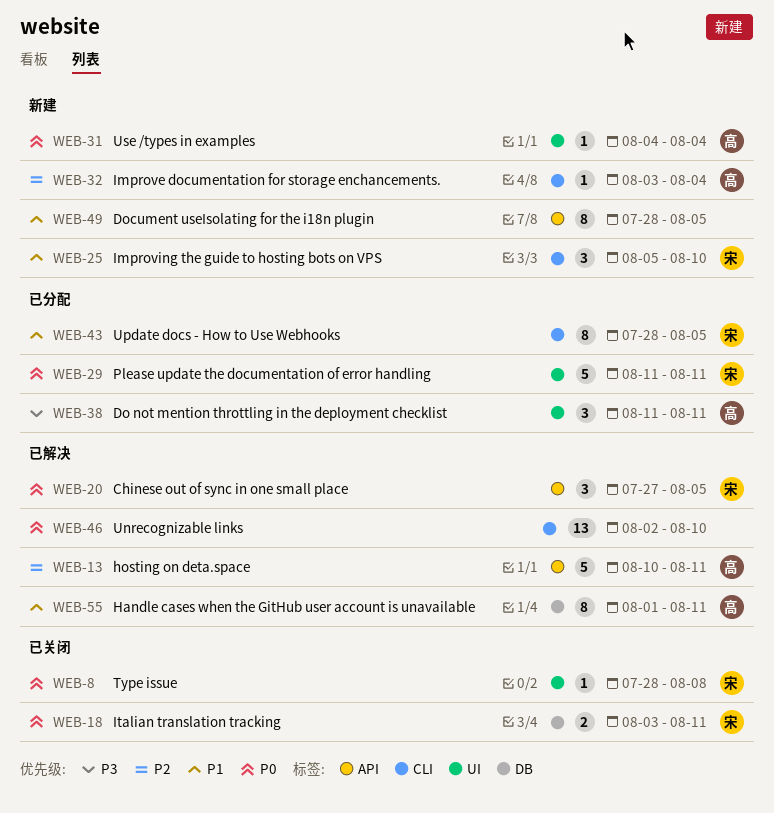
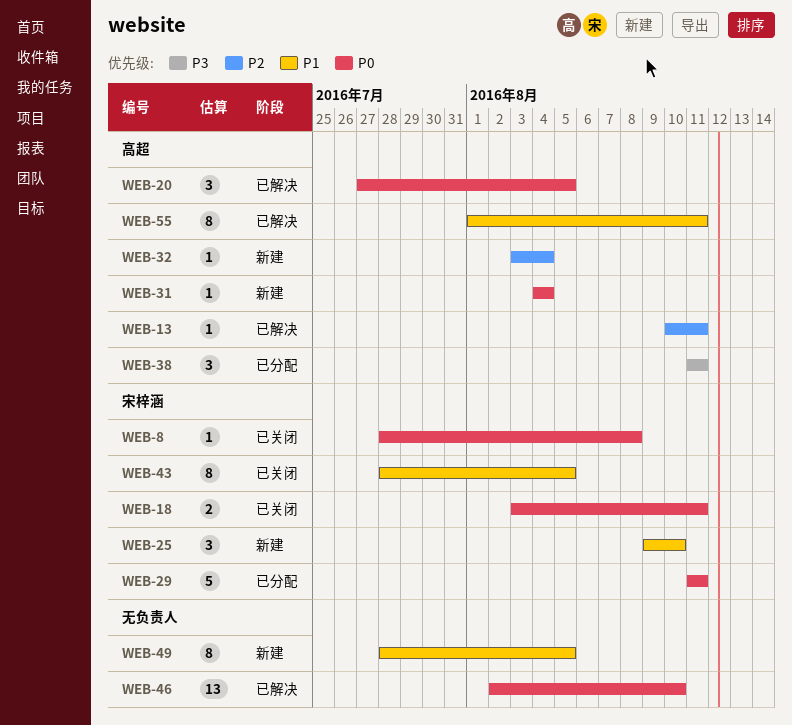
WEB-13, estimate: 5 -> 1
WEB-20, owner: 宋梓涵 -> 高超
WEB-25, start: Aug 5 -> Aug 9
WEB-43, status: 已分配 -> 已关闭

